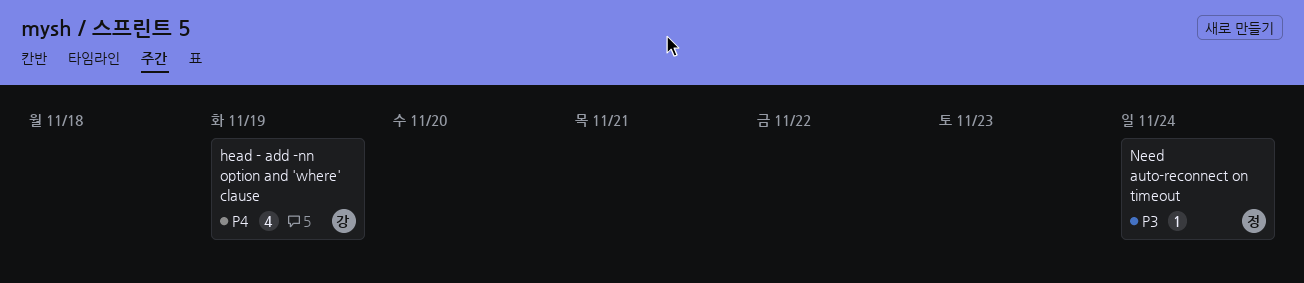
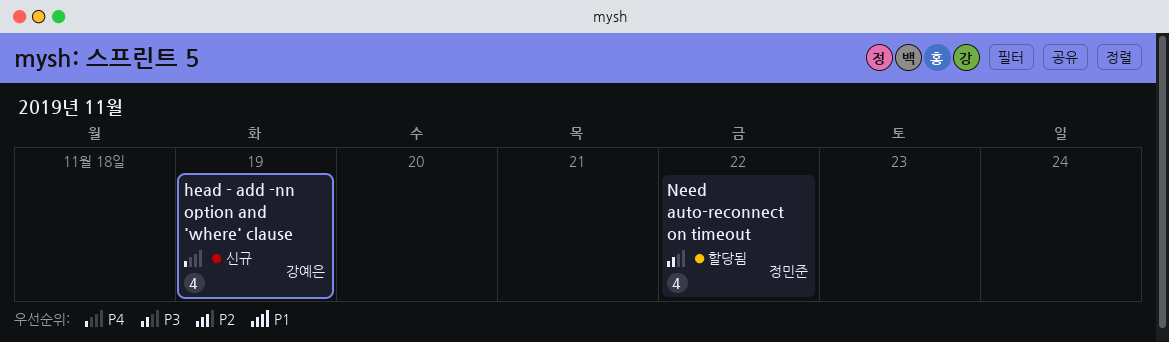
Need auto-reconnect on timeout, estimate: 1 -> 4
Need auto-reconnect on timeout, due: Nov 24 -> Nov 22

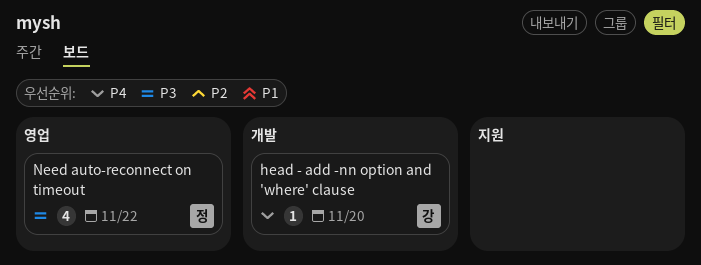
head - add -nn option and 'where' clause, estimate: 4 -> 1
head - add -nn option and 'where' clause, due: Nov 19 -> Nov 20

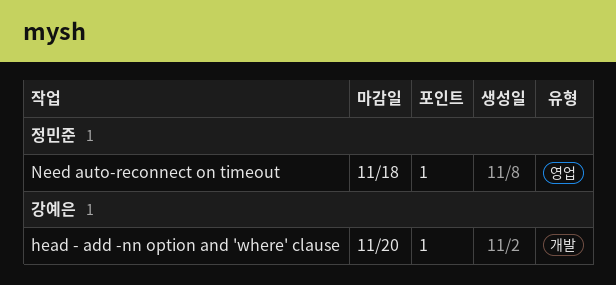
Need auto-reconnect on timeout, estimate: 4 -> 1
Need auto-reconnect on timeout, due: Nov 22 -> Nov 18

